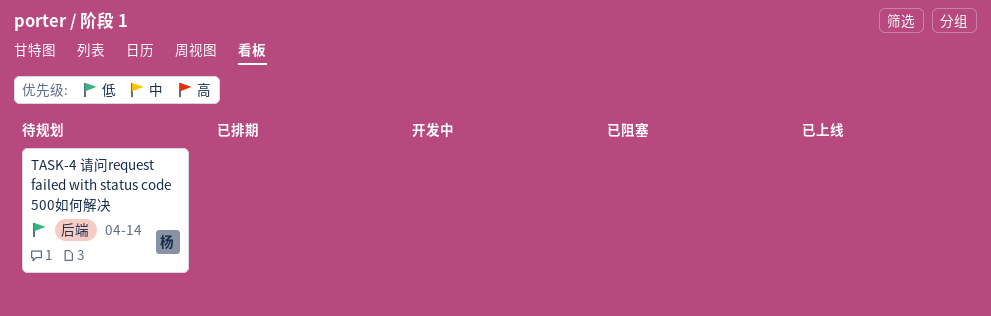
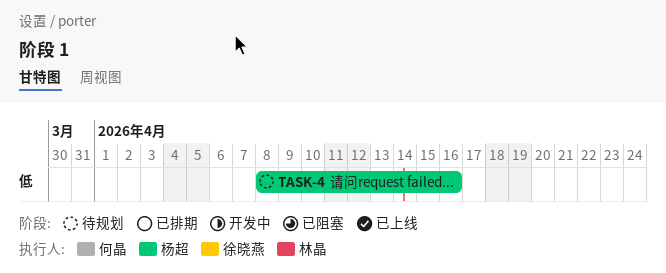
TASK-4, due: Apr 14 -> Apr 16

